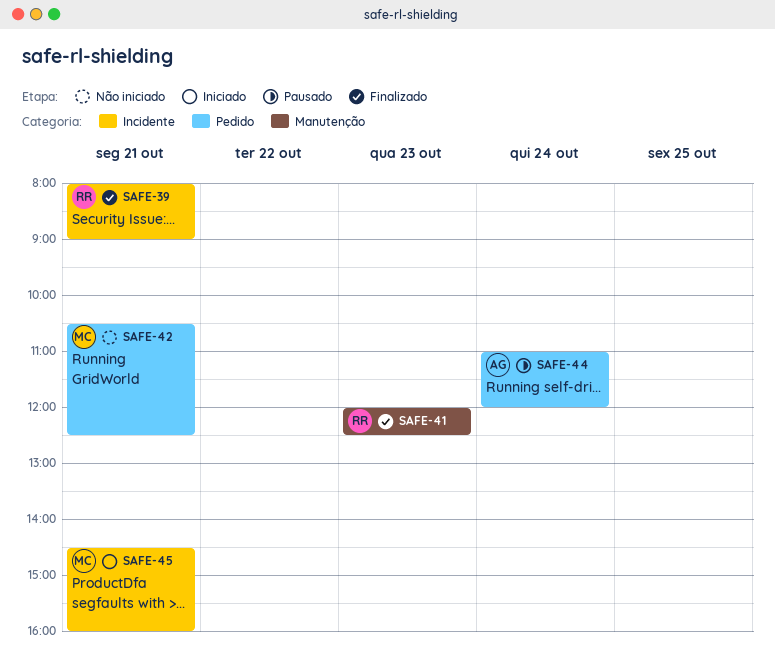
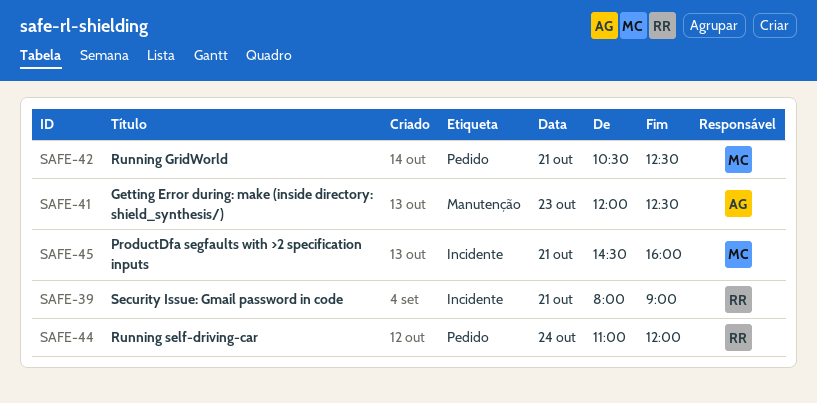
SAFE-41, owner: RR -> AG
SAFE-44, owner: AG -> RR

